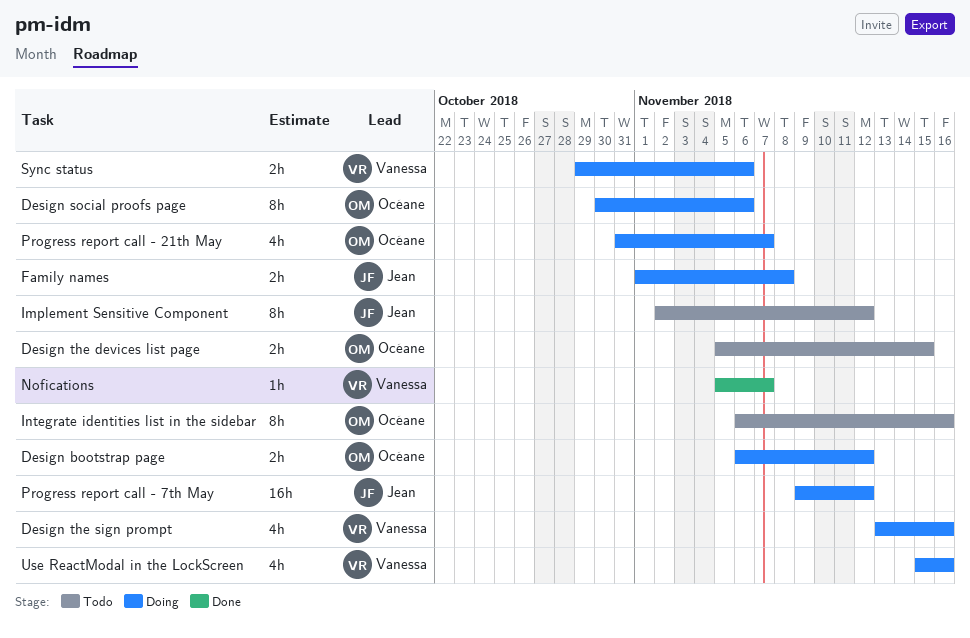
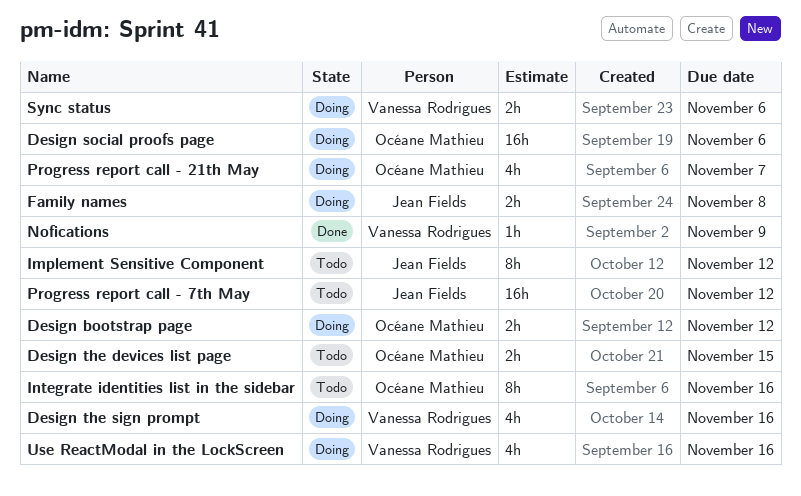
Design social proofs page, estimate: 8h -> 16h
Nofications, due: Nov 7 -> Nov 9
Progress report call - 7th May, status: Doing -> Todo

